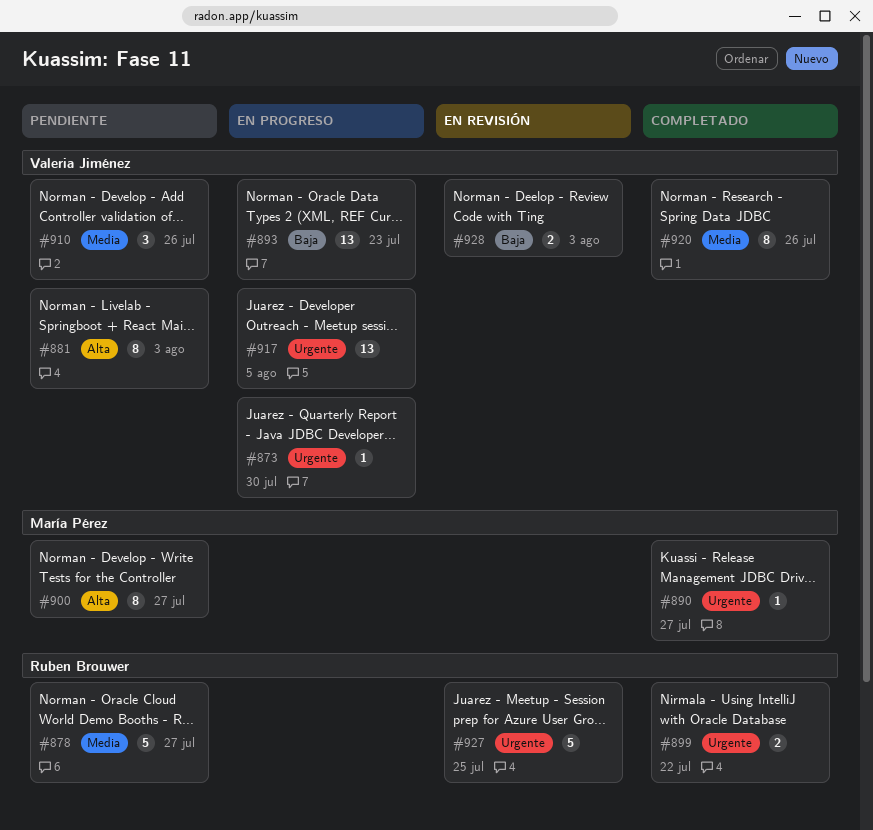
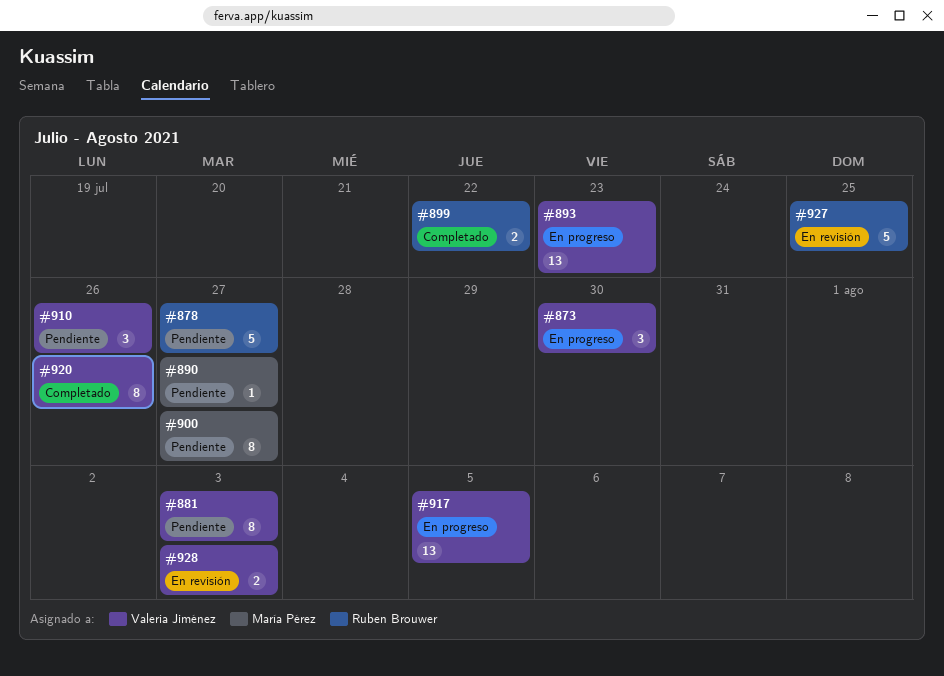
#873, estimate: 1 -> 3
#890, status: Completado -> Pendiente

